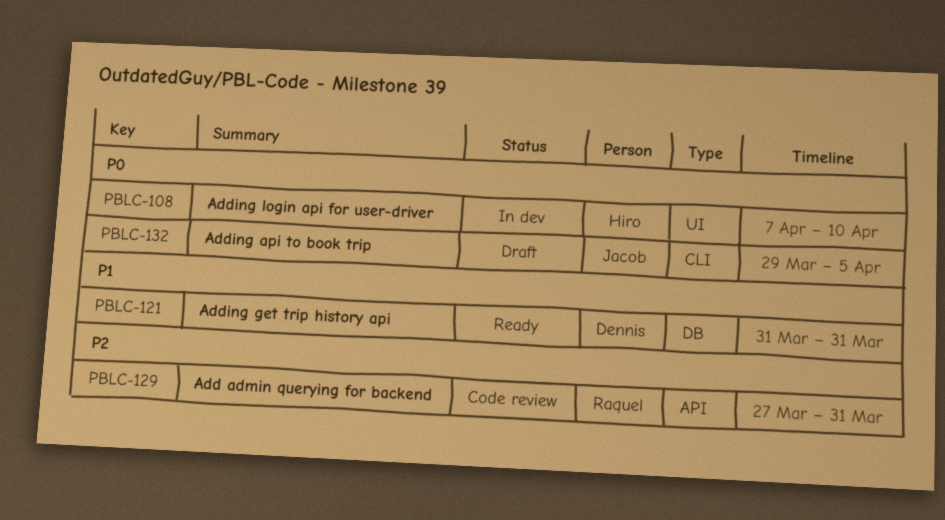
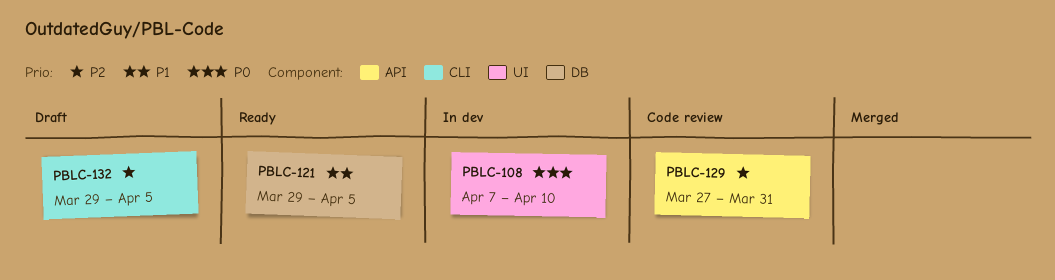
PBLC-121, start: Mar 31 -> Mar 29
PBLC-121, due: Mar 31 -> Apr 5
PBLC-132, priority: P0 -> P2

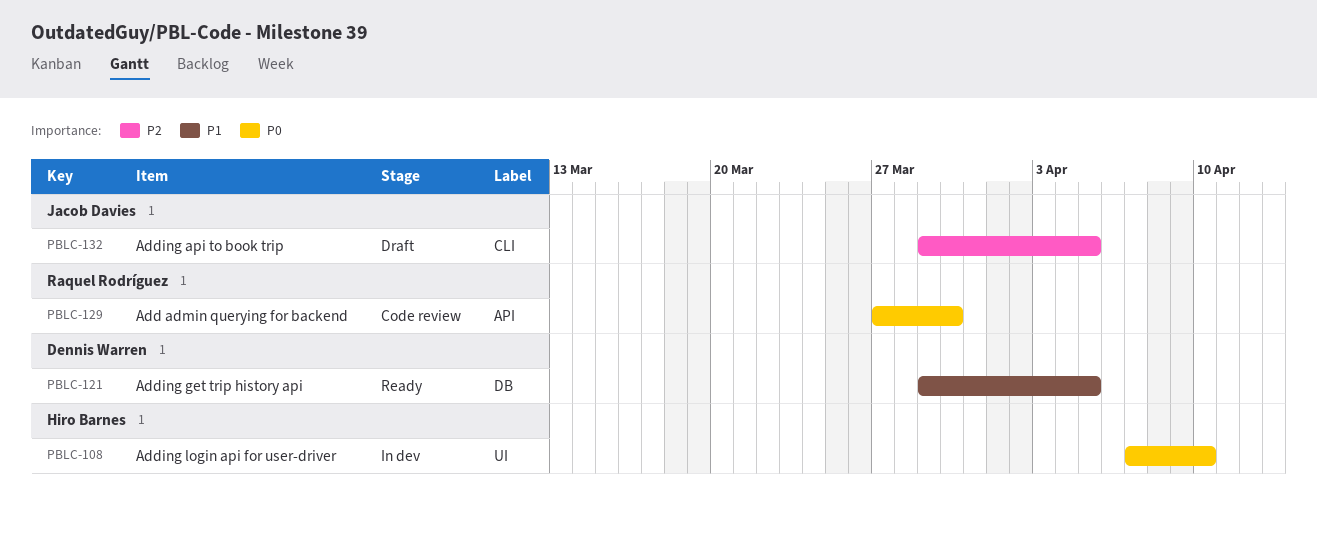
PBLC-129, priority: P2 -> P0
PBLC-129, due: Mar 31 -> Mar 30

